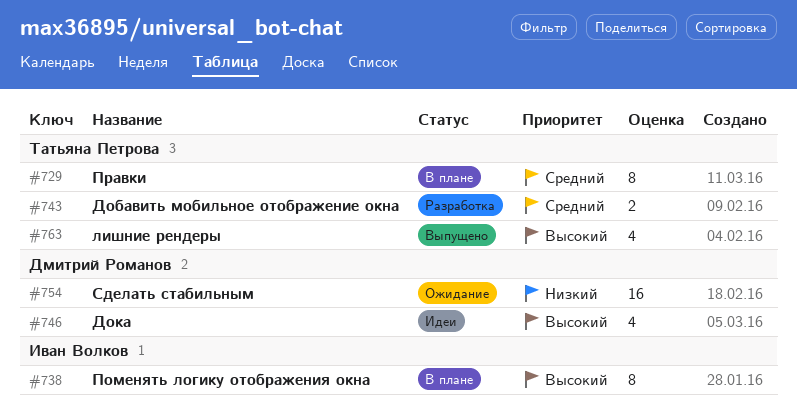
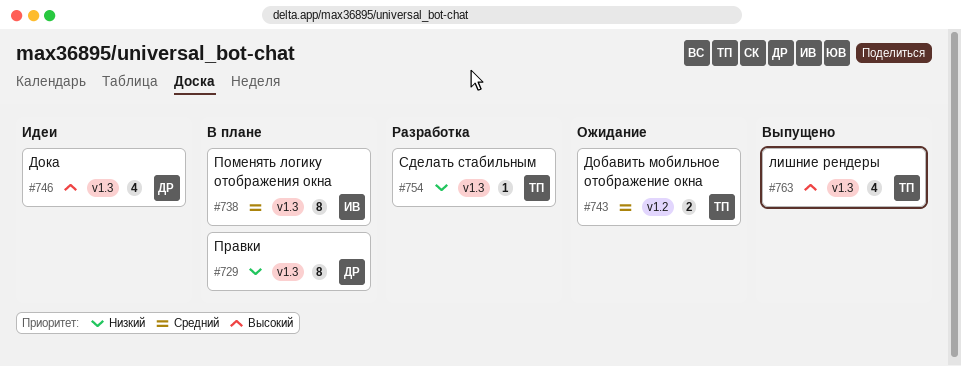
#729, owner: Татьяна Петрова -> Дмитрий Романов
#729, priority: Средний -> Низкий
#738, priority: Высокий -> Средний
#743, status: Разработка -> Ожидание
#754, status: Ожидание -> Разработка
#754, owner: Дмитрий Романов -> Татьяна Петрова
#754, estimate: 16 -> 1

